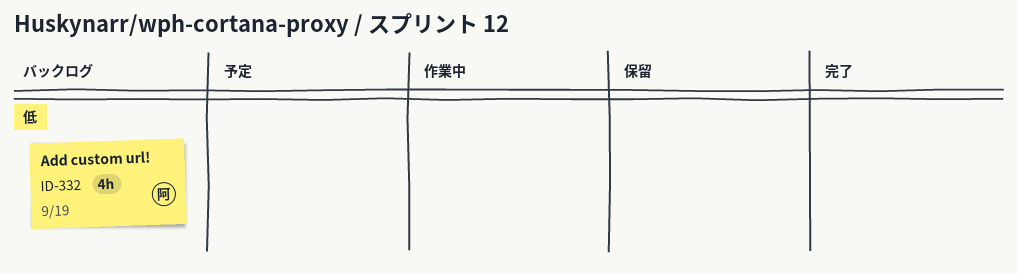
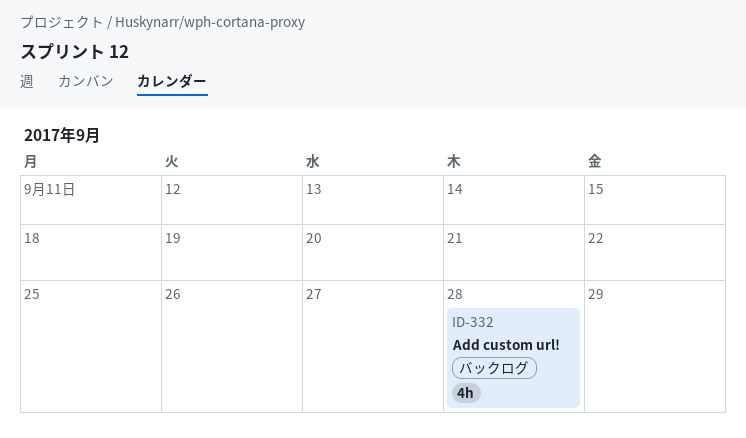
ID-332, due: Sep 19 -> Sep 28

